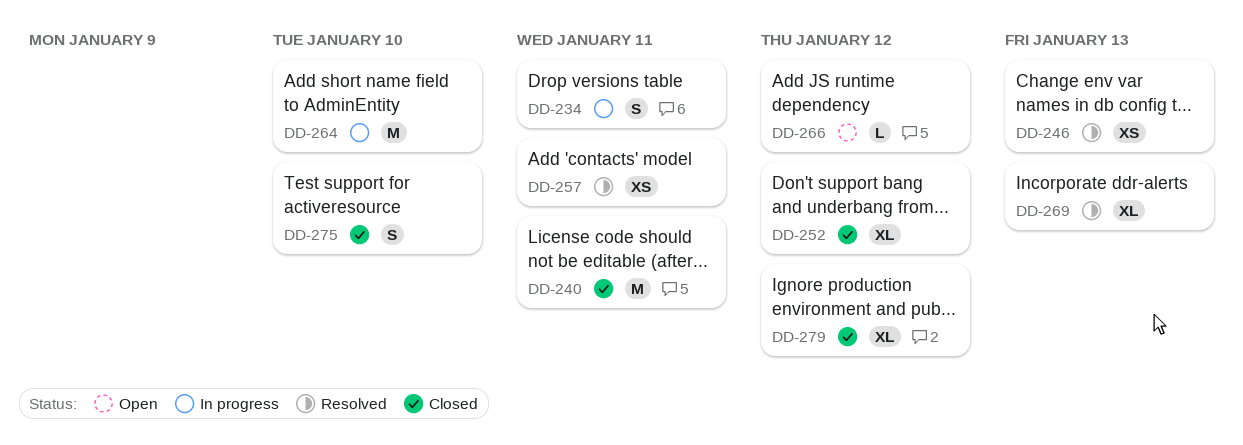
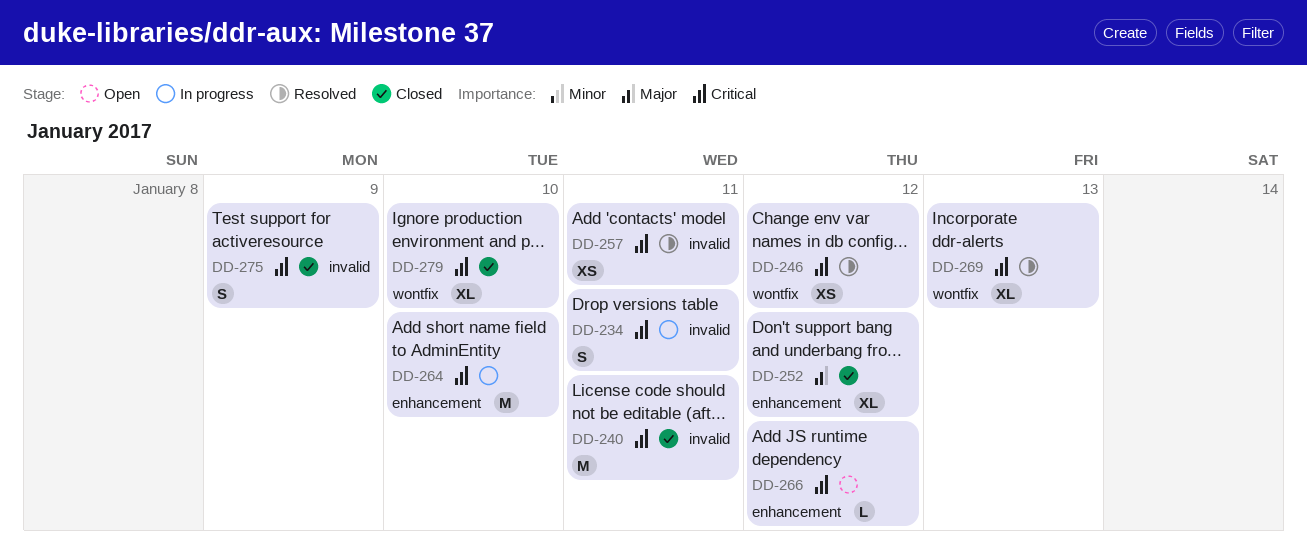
DD-246, due: Jan 13 -> Jan 12
DD-275, due: Jan 10 -> Jan 9
DD-279, due: Jan 12 -> Jan 10

